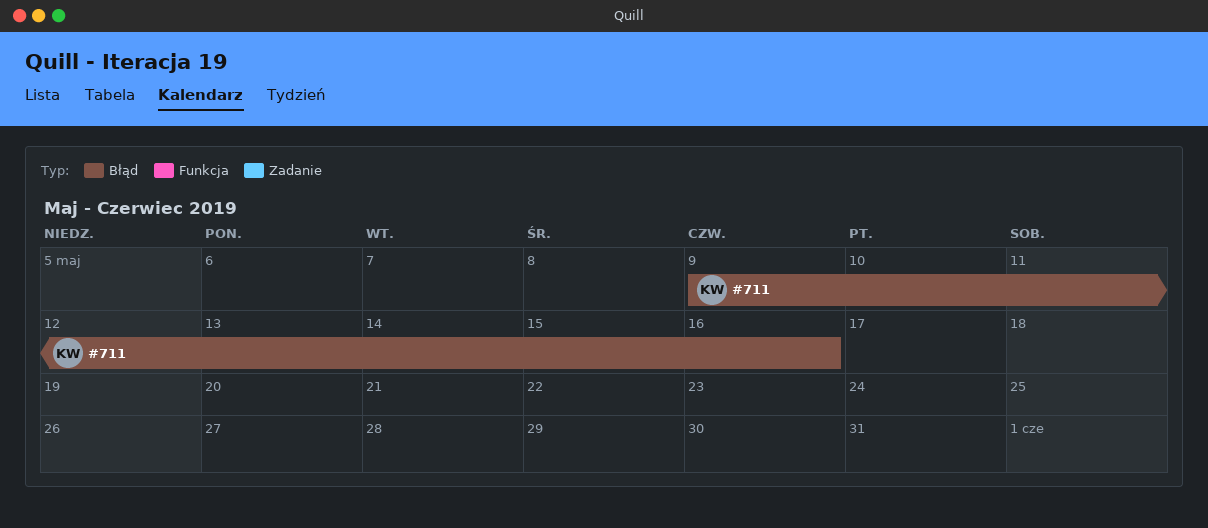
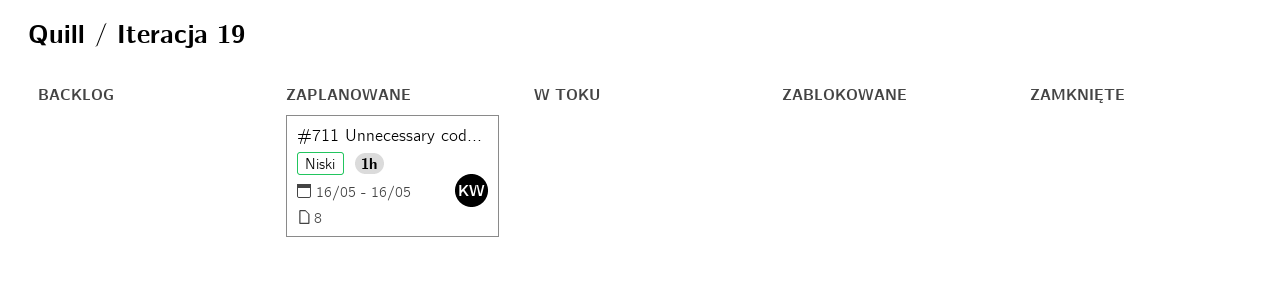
#711, start: May 9 -> May 16

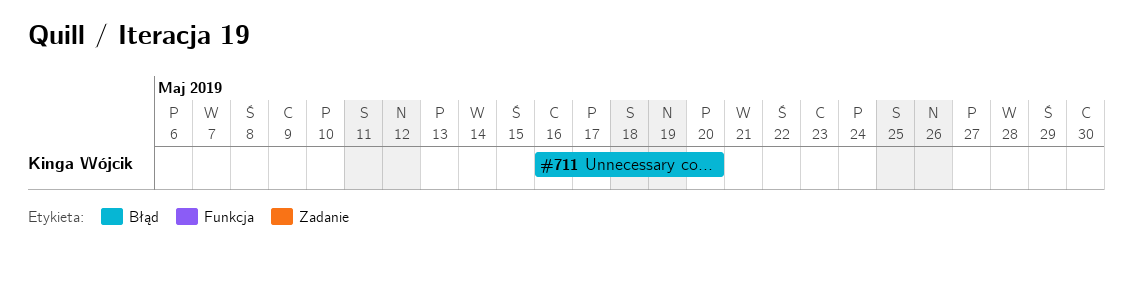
#711, due: May 16 -> May 20

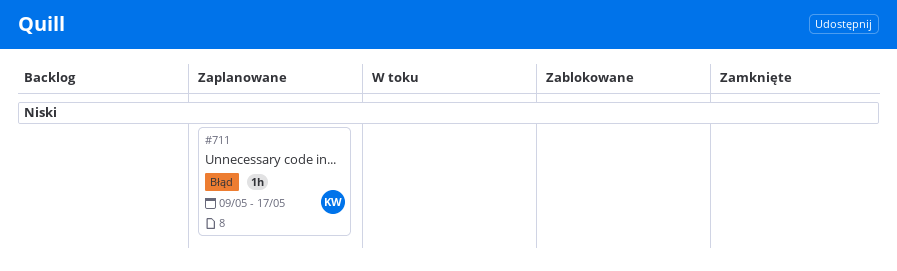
#711, start: May 16 -> May 9
#711, due: May 20 -> May 17

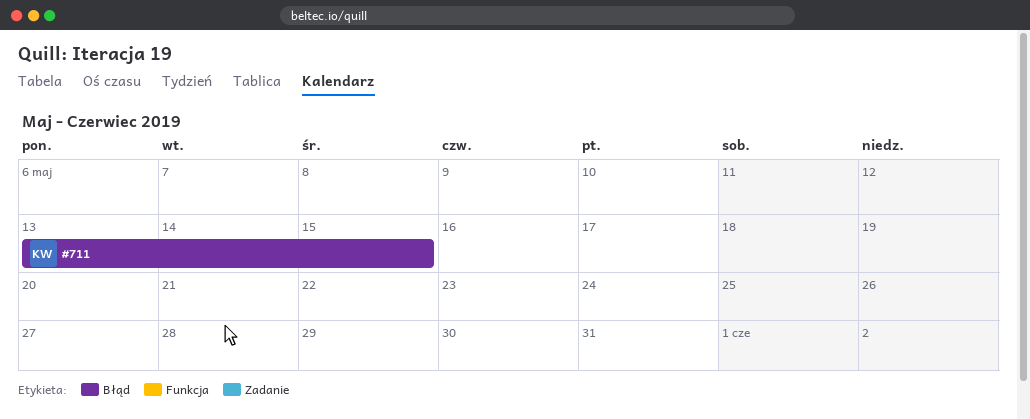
#711, start: May 9 -> May 13
#711, due: May 17 -> May 15

